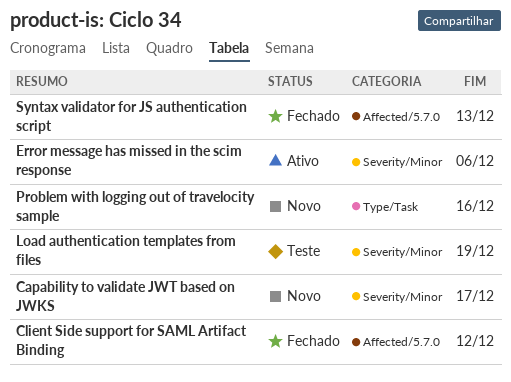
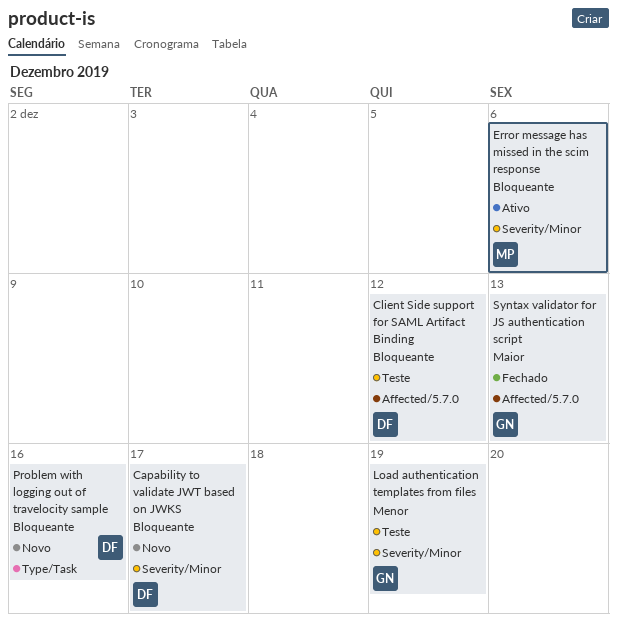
Client Side support for SAML Artifact Binding, status: Fechado -> Teste

